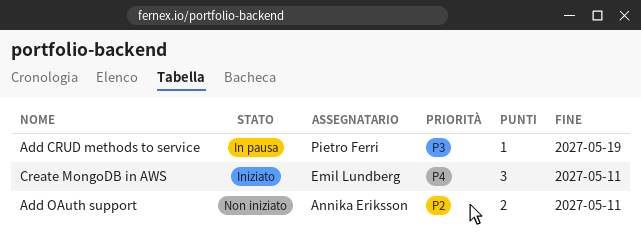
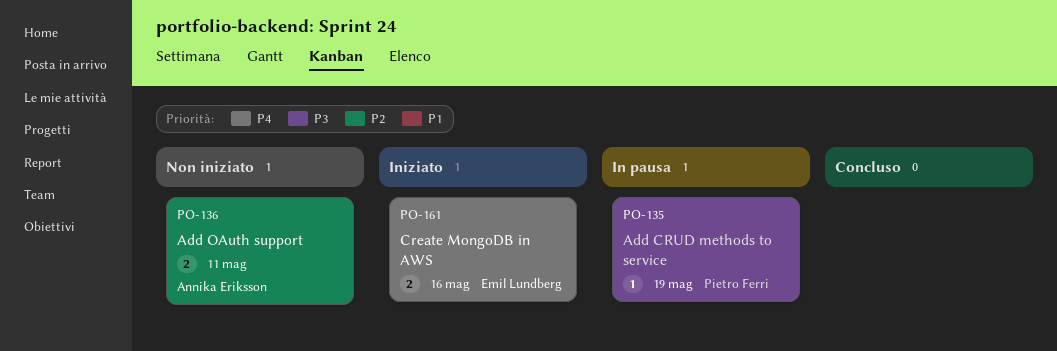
Create MongoDB in AWS, estimate: 3 -> 2
Create MongoDB in AWS, due: May 11 -> May 16

